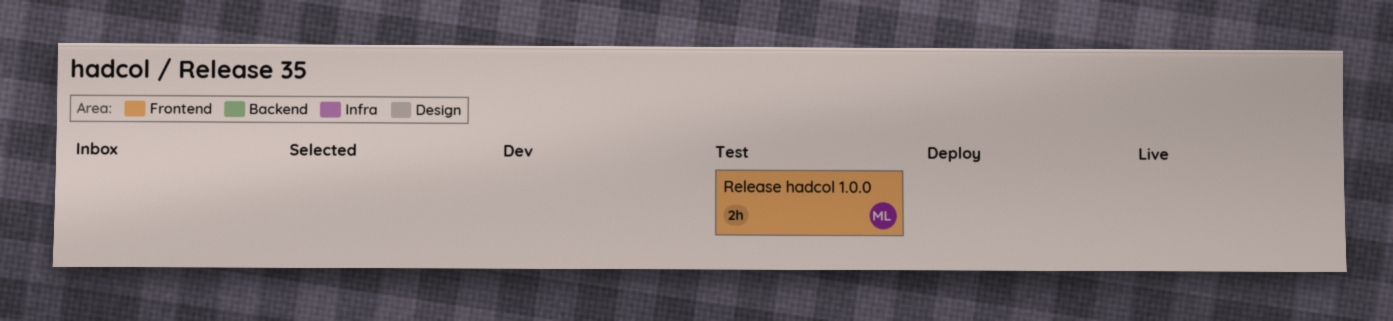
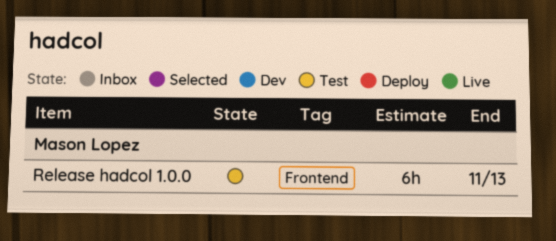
Release hadcol 1.0.0, estimate: 2h -> 6h

